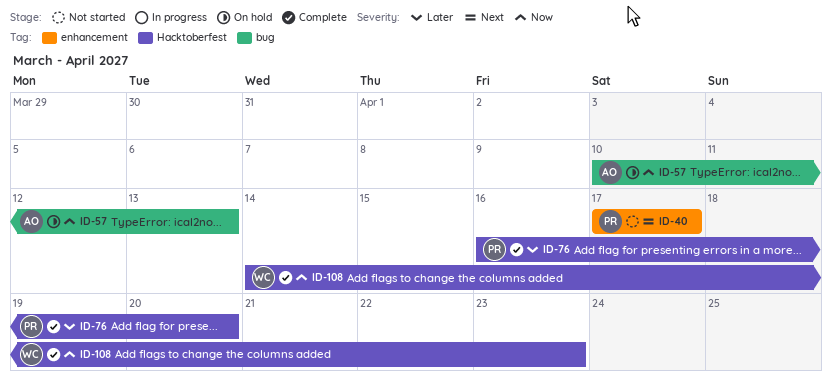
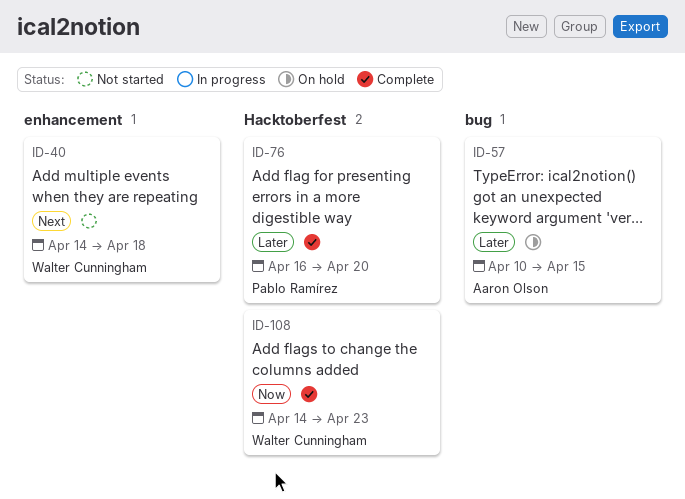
ID-40, owner: Pablo Ramírez -> Walter Cunningham
ID-40, start: Apr 17 -> Apr 14
ID-40, due: Apr 17 -> Apr 18
ID-57, priority: Now -> Later
ID-57, due: Apr 13 -> Apr 15

